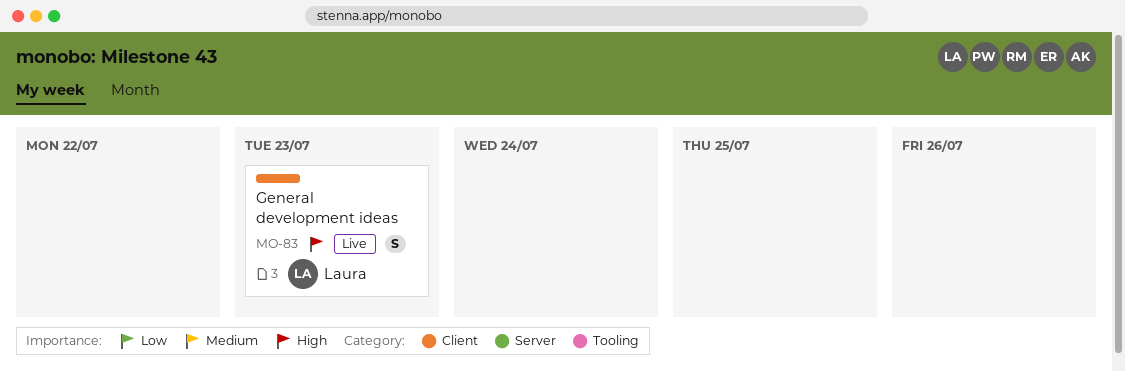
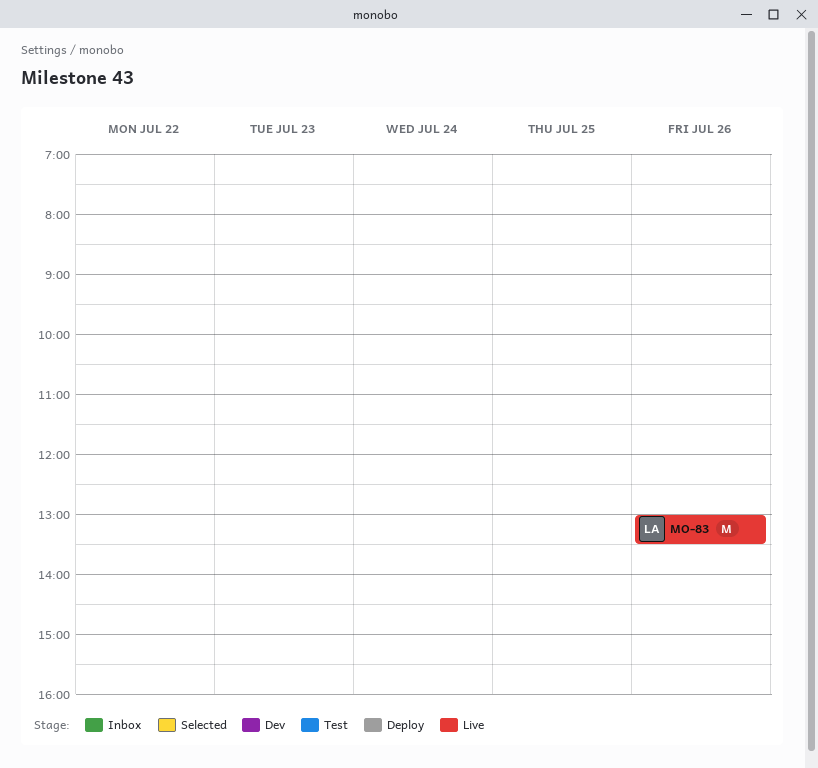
MO-83, estimate: S -> M
MO-83, day: Jul 23 -> Jul 26

